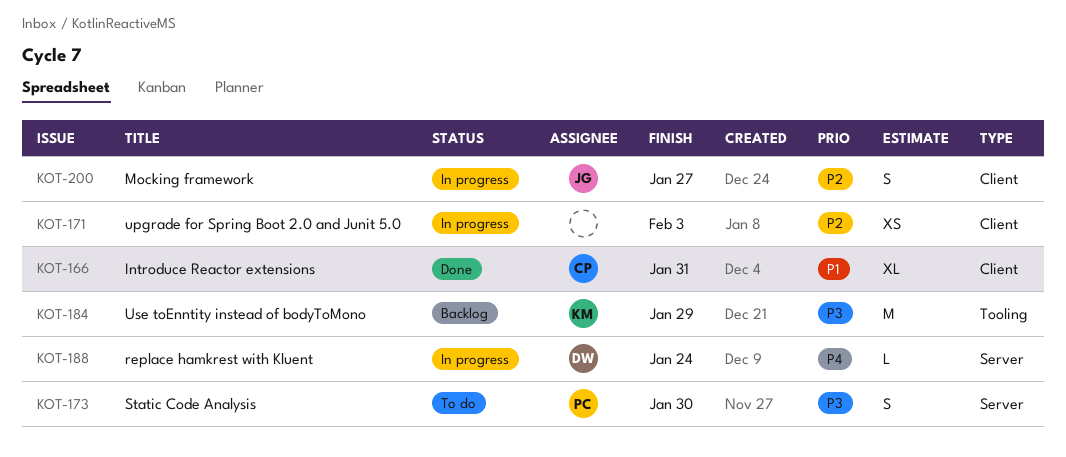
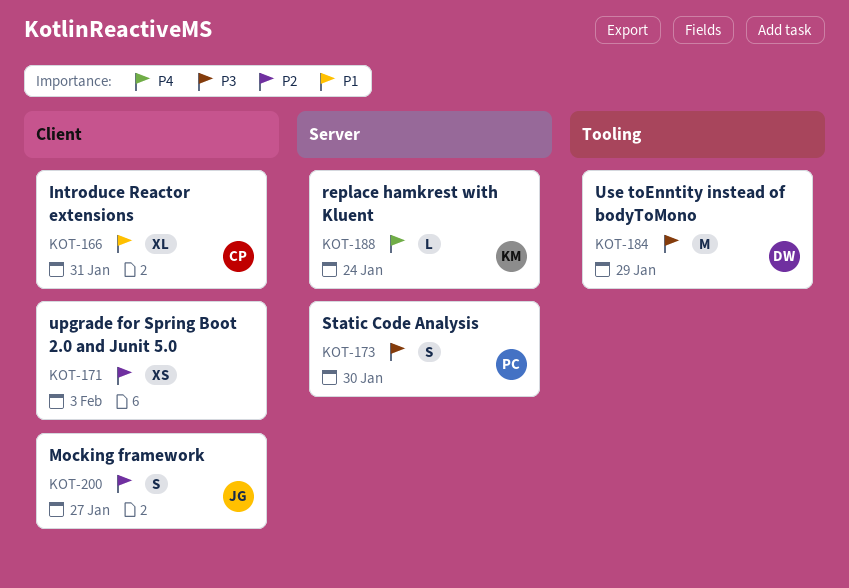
KOT-184, owner: KM -> DW
KOT-188, owner: DW -> KM

